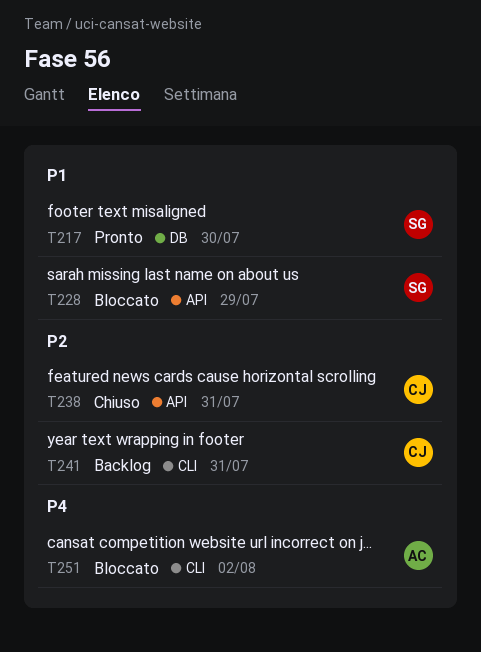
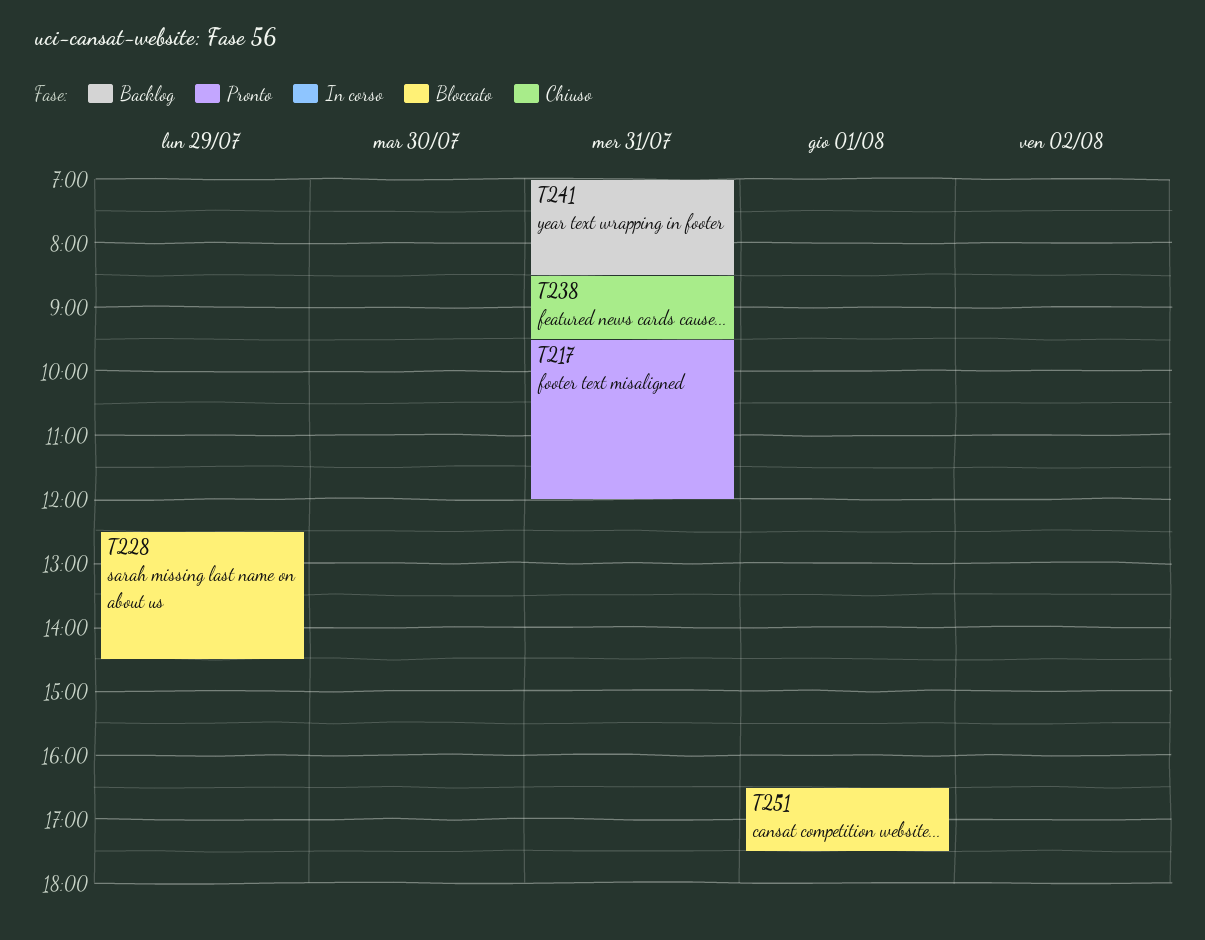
T217, day: Jul 30 -> Jul 31
T251, day: Aug 2 -> Aug 1

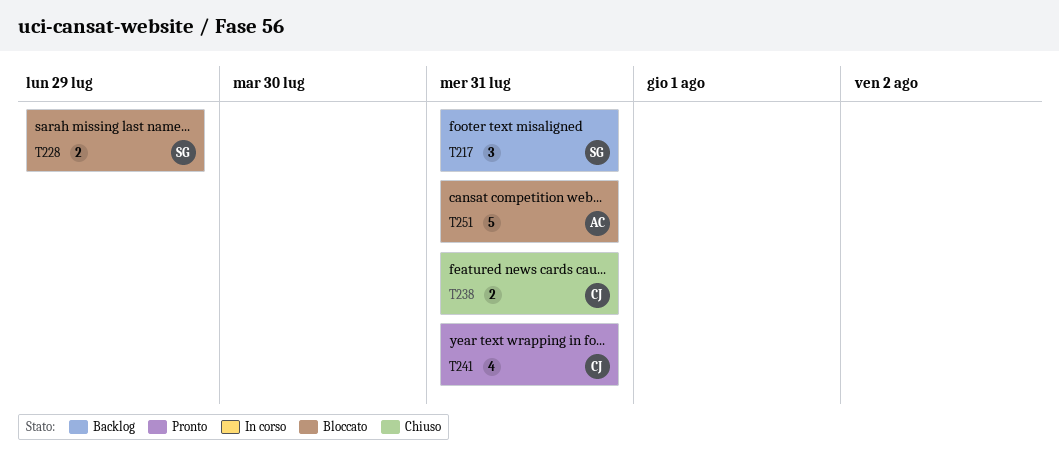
T217, status: Pronto -> Backlog
T241, status: Backlog -> Pronto
T251, day: Aug 1 -> Jul 31

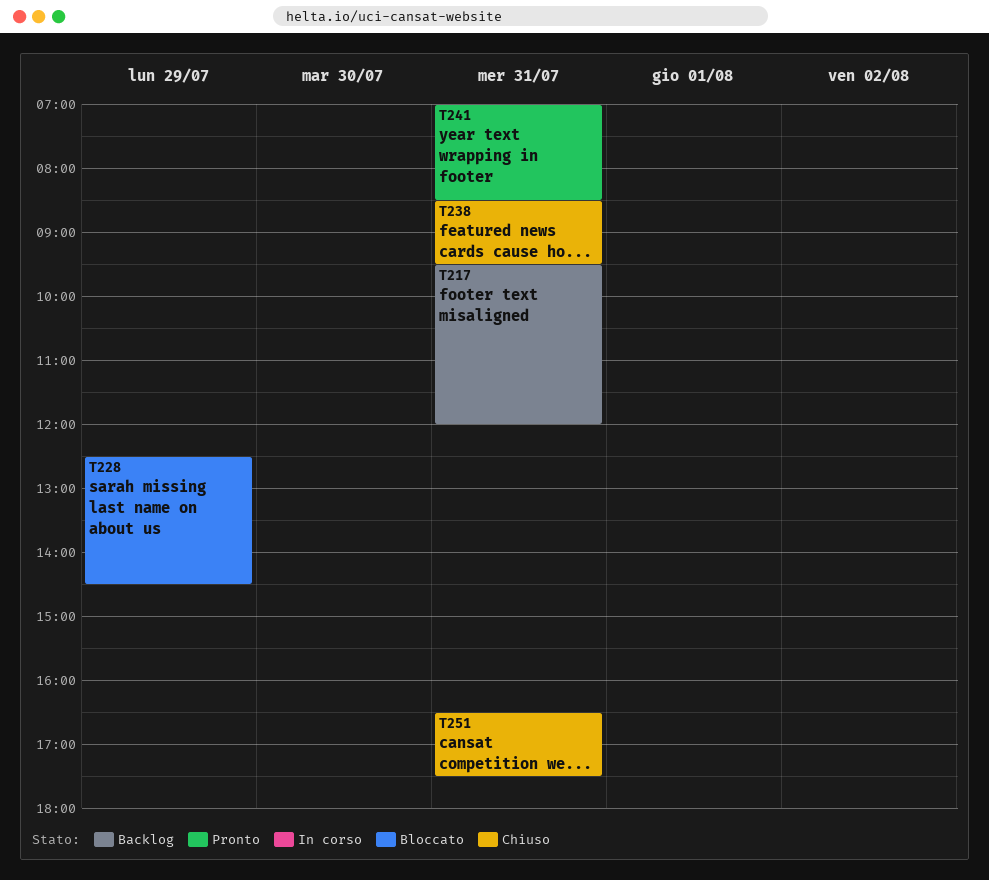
T251, status: Bloccato -> Chiuso

